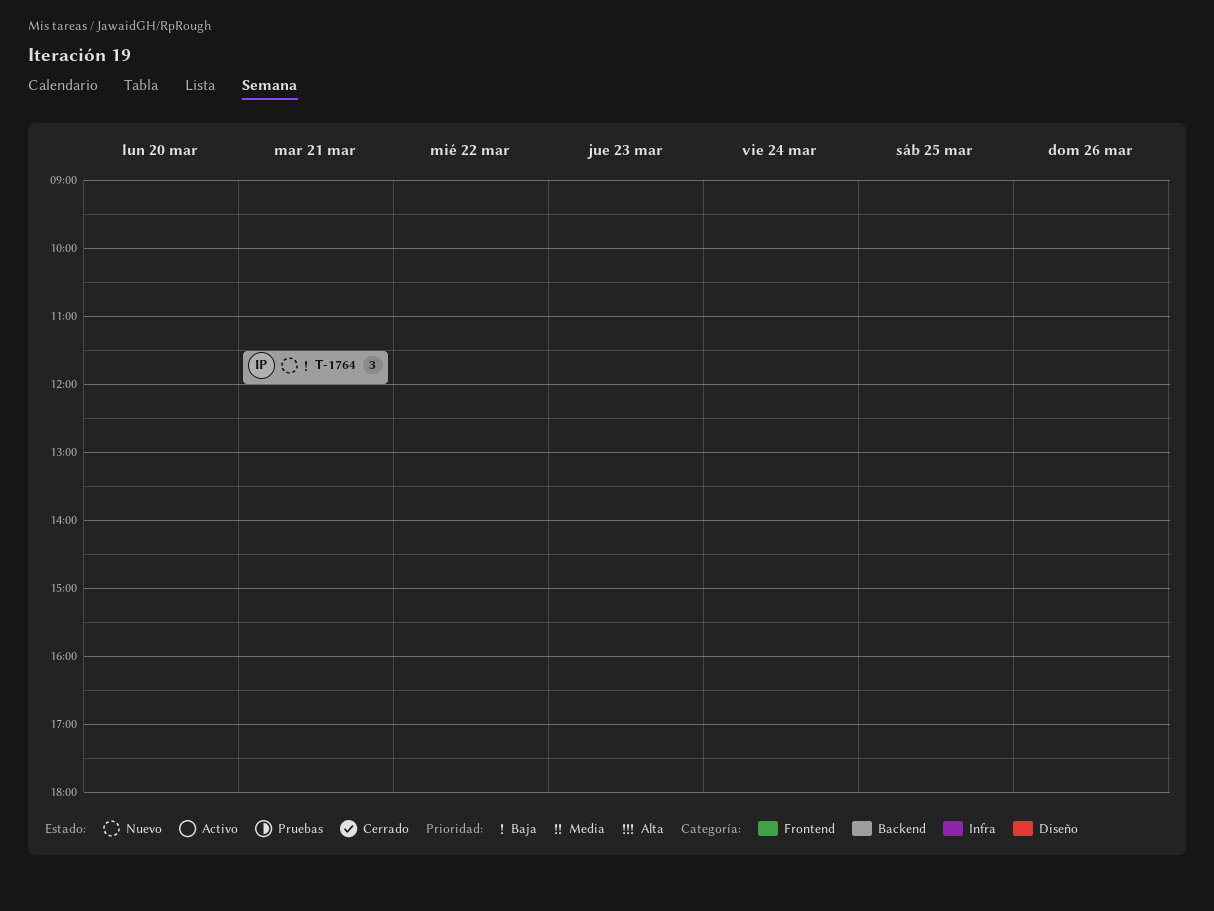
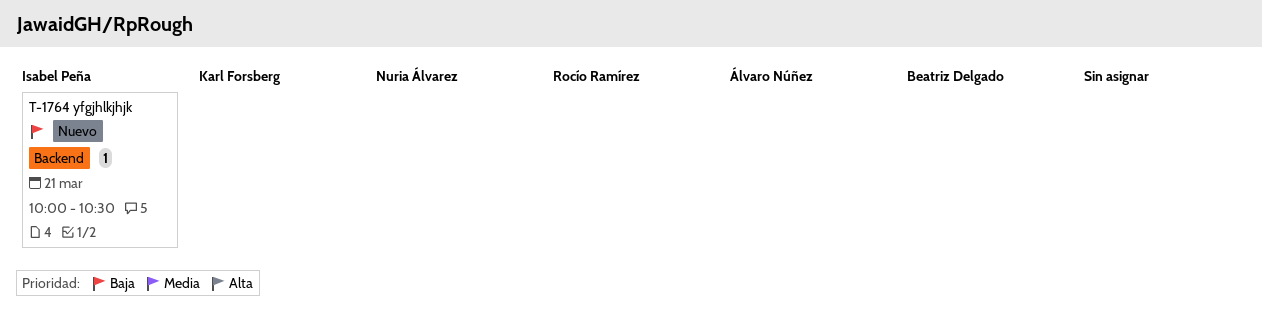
T-1764, estimate: 3 -> 1
T-1764, begins: 11:30 -> 10:00
T-1764, ends: 12:00 -> 10:30

